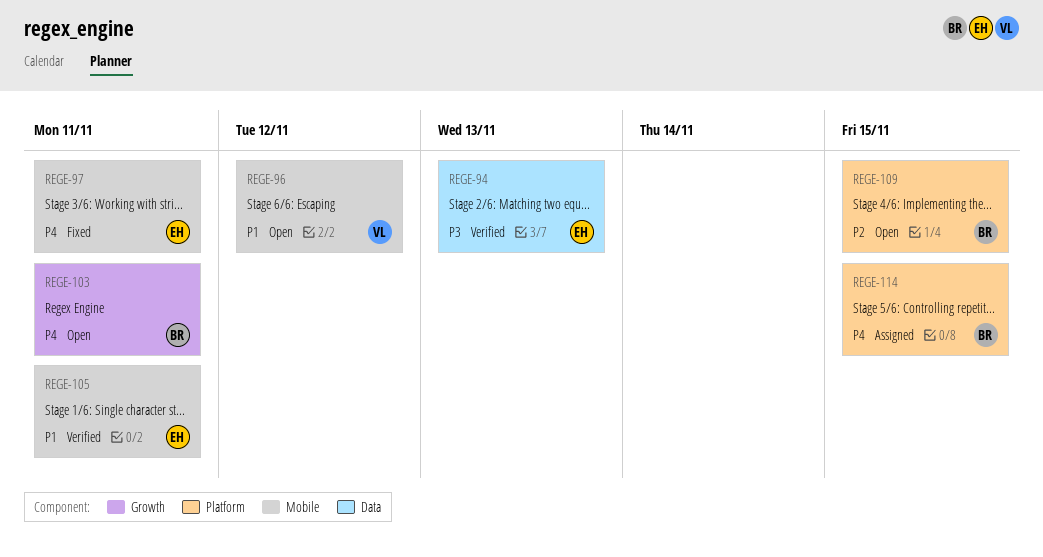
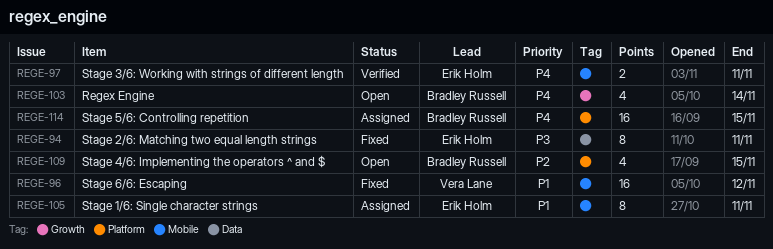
REGE-94, status: Verified -> Fixed
REGE-94, due: Nov 13 -> Nov 11
REGE-96, status: Open -> Fixed
REGE-97, status: Fixed -> Verified
REGE-103, due: Nov 11 -> Nov 14
REGE-105, status: Verified -> Assigned

